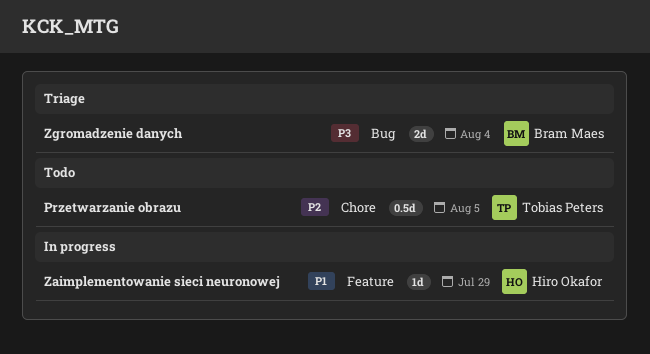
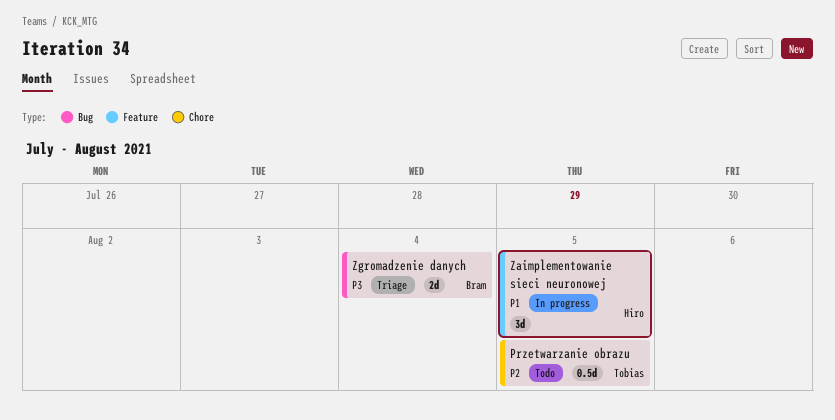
Zaimplementowanie sieci neuronowej, estimate: 1d -> 3d
Zaimplementowanie sieci neuronowej, due: Jul 29 -> Aug 5

